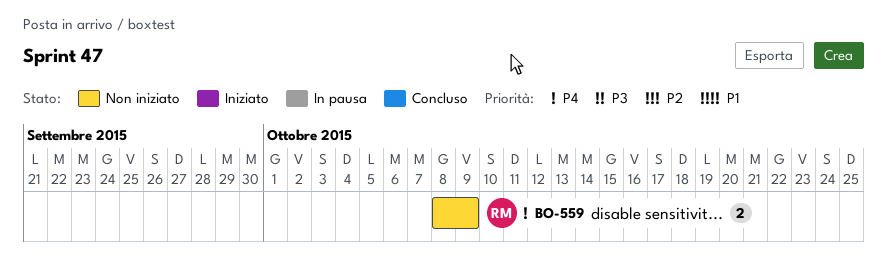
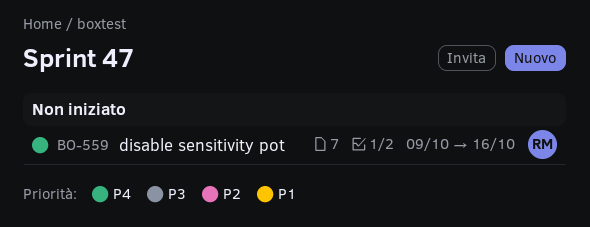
BO-559, start: Oct 8 -> Oct 9
BO-559, due: Oct 9 -> Oct 16

